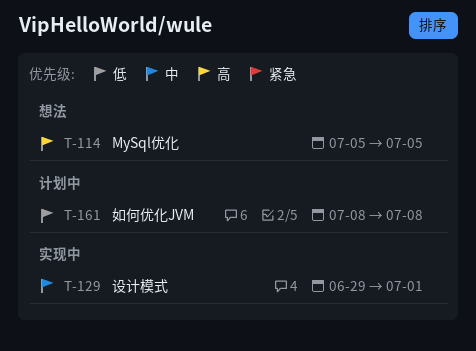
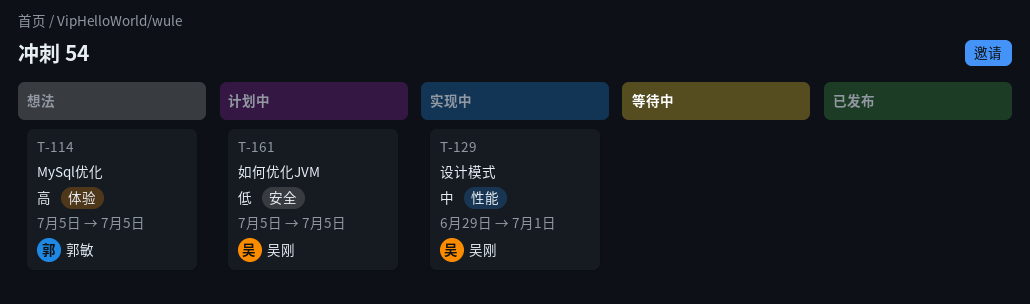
T-161, start: Jul 8 -> Jul 5
T-161, due: Jul 8 -> Jul 5

